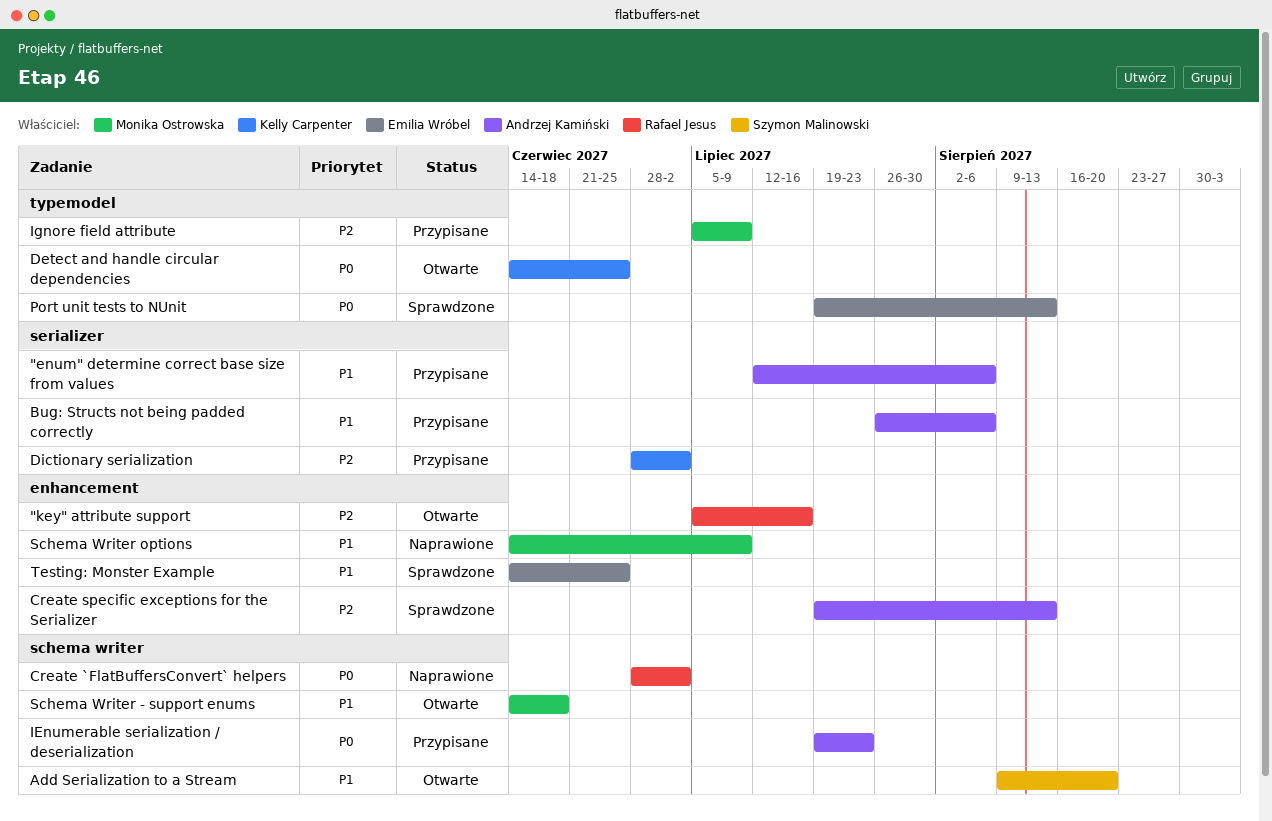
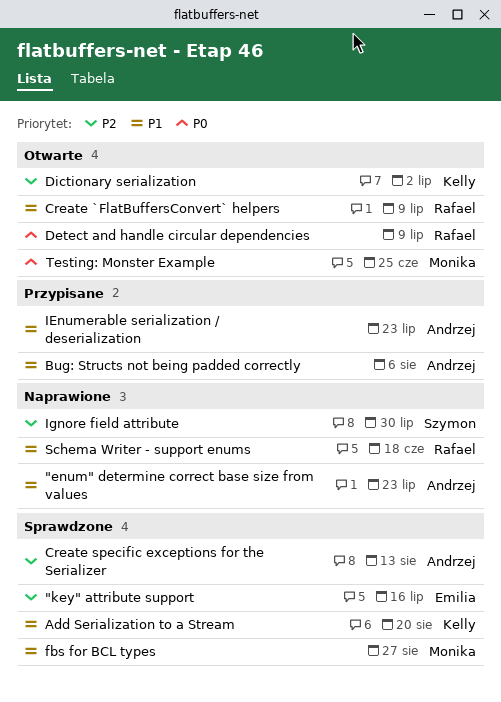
"enum" determine correct base size from values, status: Przypisane -> Naprawione
"enum" determine correct base size from values, due: Aug 6 -> Jul 23
"key" attribute support, status: Otwarte -> Sprawdzone
"key" attribute support, owner: Rafael Jesus -> Emilia Wróbel
Add Serialization to a Stream, status: Otwarte -> Sprawdzone
Add Serialization to a Stream, owner: Szymon Malinowski -> Kelly Carpenter
Create `FlatBuffersConvert` helpers, status: Naprawione -> Otwarte
Create `FlatBuffersConvert` helpers, priority: P0 -> P1
Create `FlatBuffersConvert` helpers, due: Jul 2 -> Jul 9
Detect and handle circular dependencies, owner: Kelly Carpenter -> Rafael Jesus
Detect and handle circular dependencies, due: Jun 25 -> Jul 9
Dictionary serialization, status: Przypisane -> Otwarte
fbs for BCL types: none -> present
IEnumerable serialization / deserialization, priority: P0 -> P1
Ignore field attribute, status: Przypisane -> Naprawione
Ignore field attribute, owner: Monika Ostrowska -> Szymon Malinowski
Ignore field attribute, due: Jul 9 -> Jul 30
Port unit tests to NUnit: present -> none
Schema Writer - support enums, status: Otwarte -> Naprawione
Schema Writer - support enums, owner: Monika Ostrowska -> Rafael Jesus
Schema Writer options: present -> none
Testing: Monster Example, status: Sprawdzone -> Otwarte
Testing: Monster Example, owner: Emilia Wróbel -> Monika Ostrowska
Testing: Monster Example, priority: P1 -> P0

